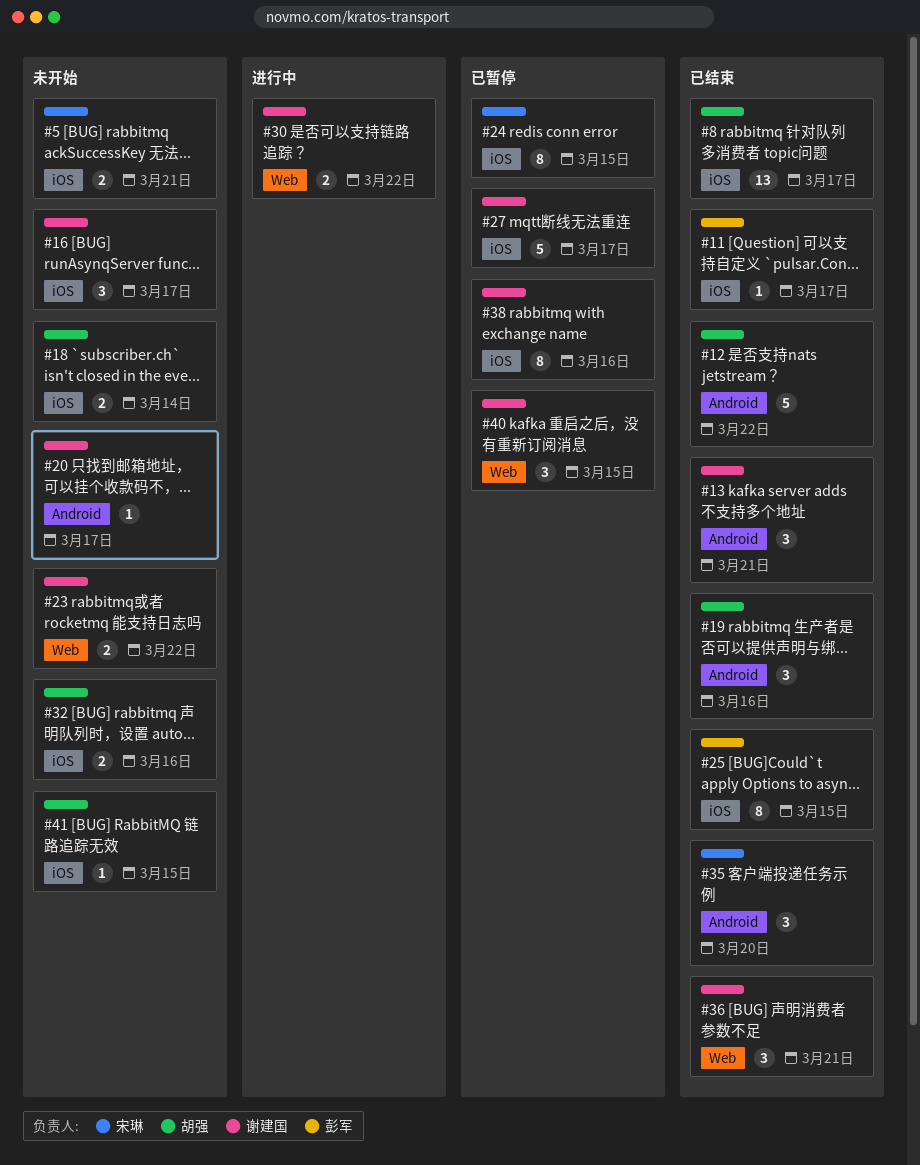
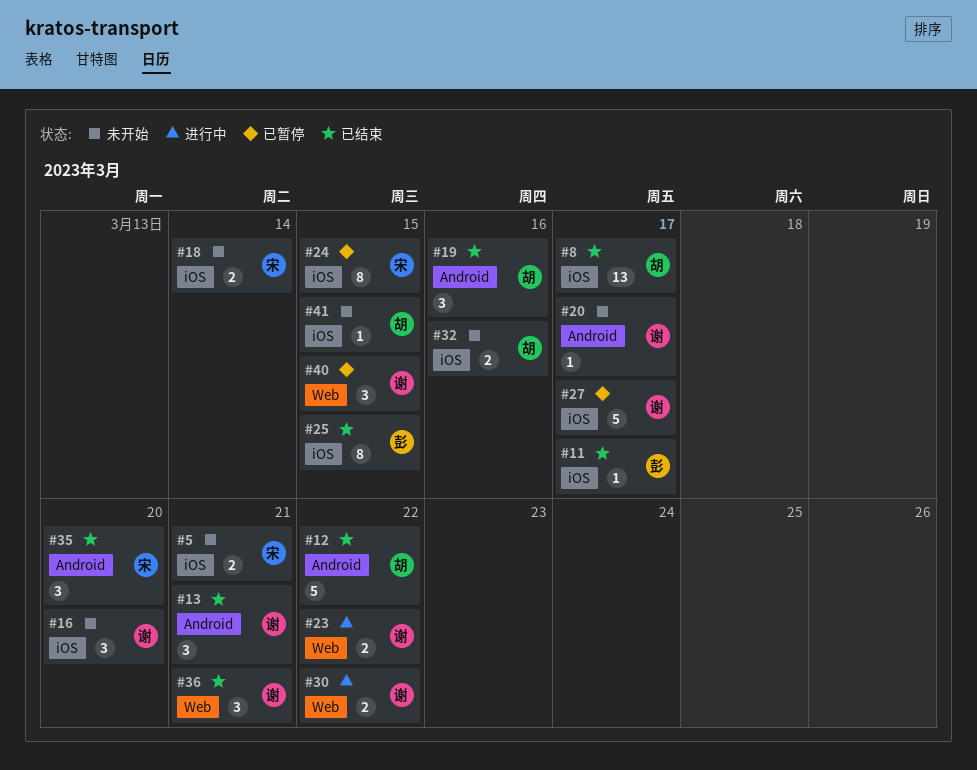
#16, due: Mar 17 -> Mar 20
#18, owner: 胡强 -> 宋琳
#23, status: 未开始 -> 进行中
#38: present -> none

